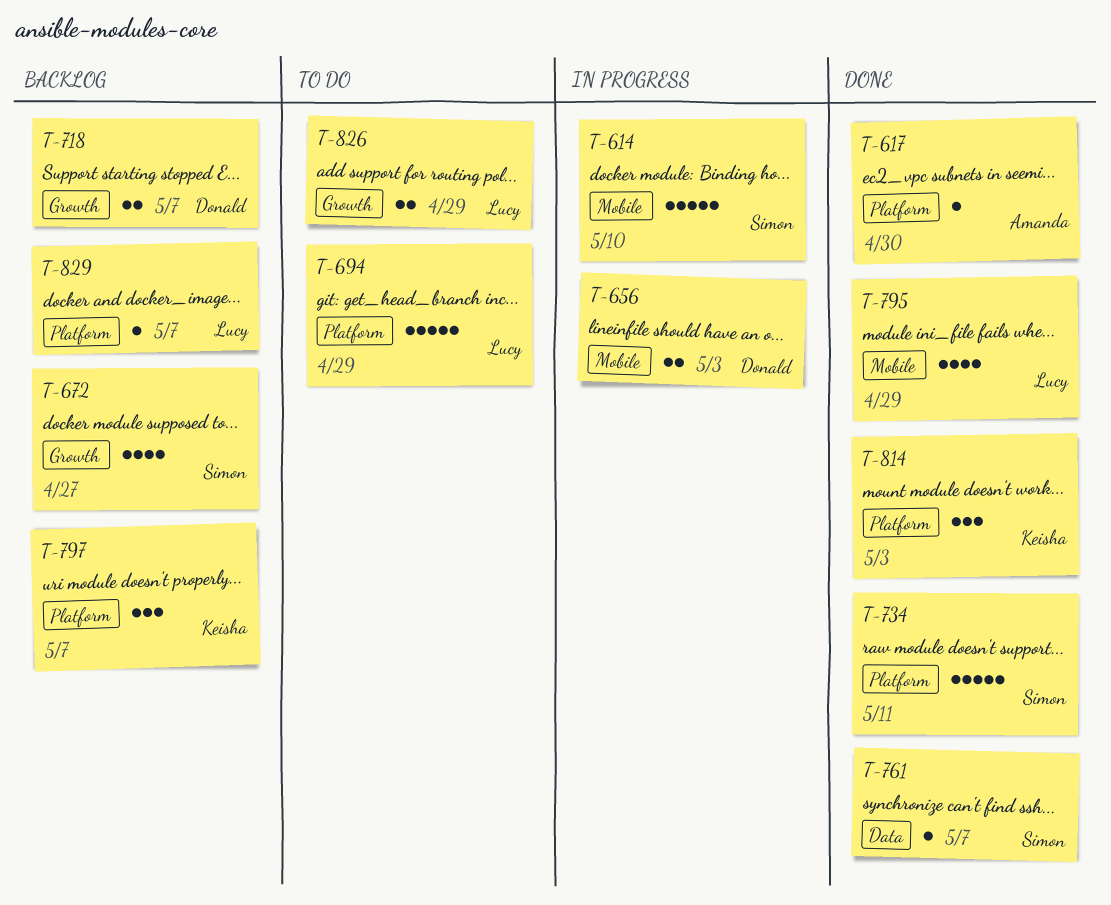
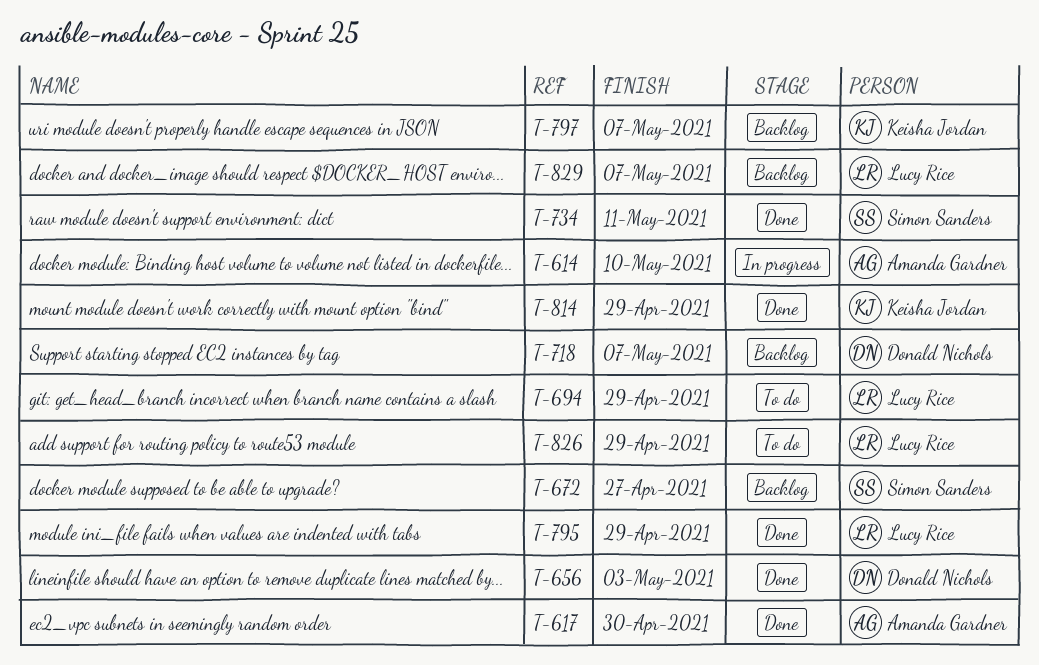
T-614, owner: Simon Sanders -> Amanda Gardner
T-656, status: In progress -> Done
T-761: present -> none
T-814, due: May 3 -> Apr 29

